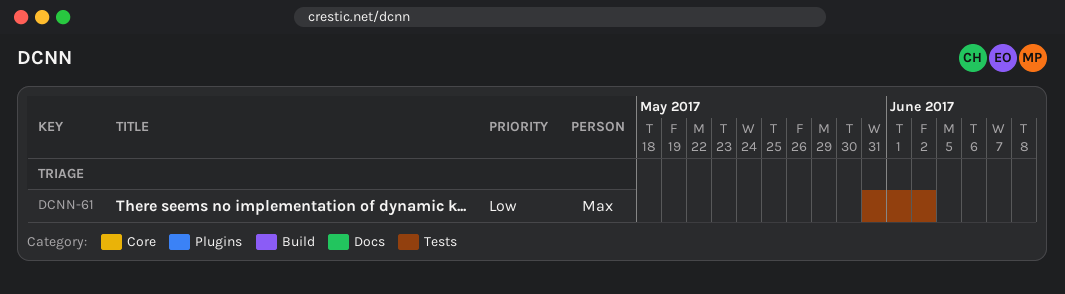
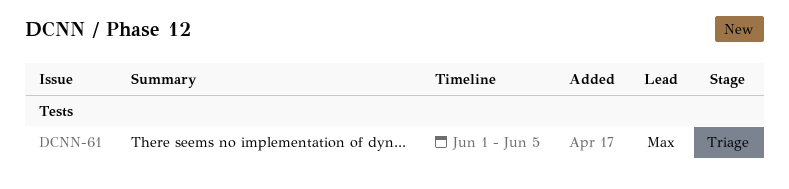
DCNN-61, start: May 31 -> Jun 1
DCNN-61, due: Jun 2 -> Jun 5

